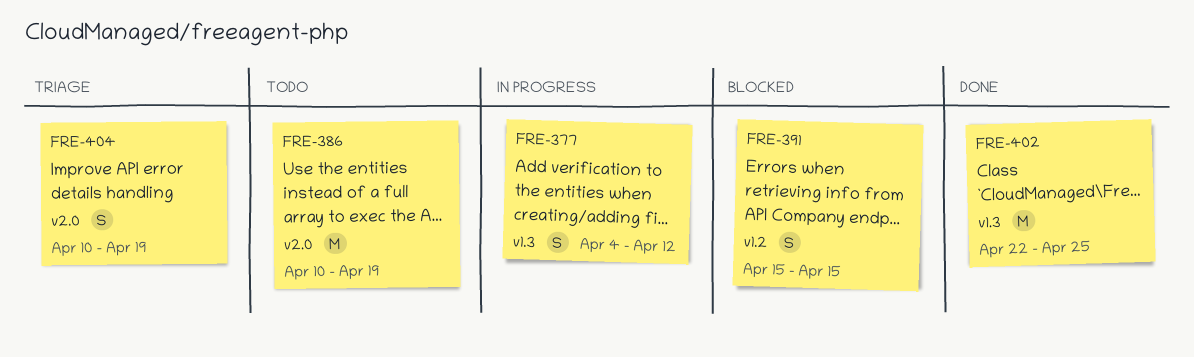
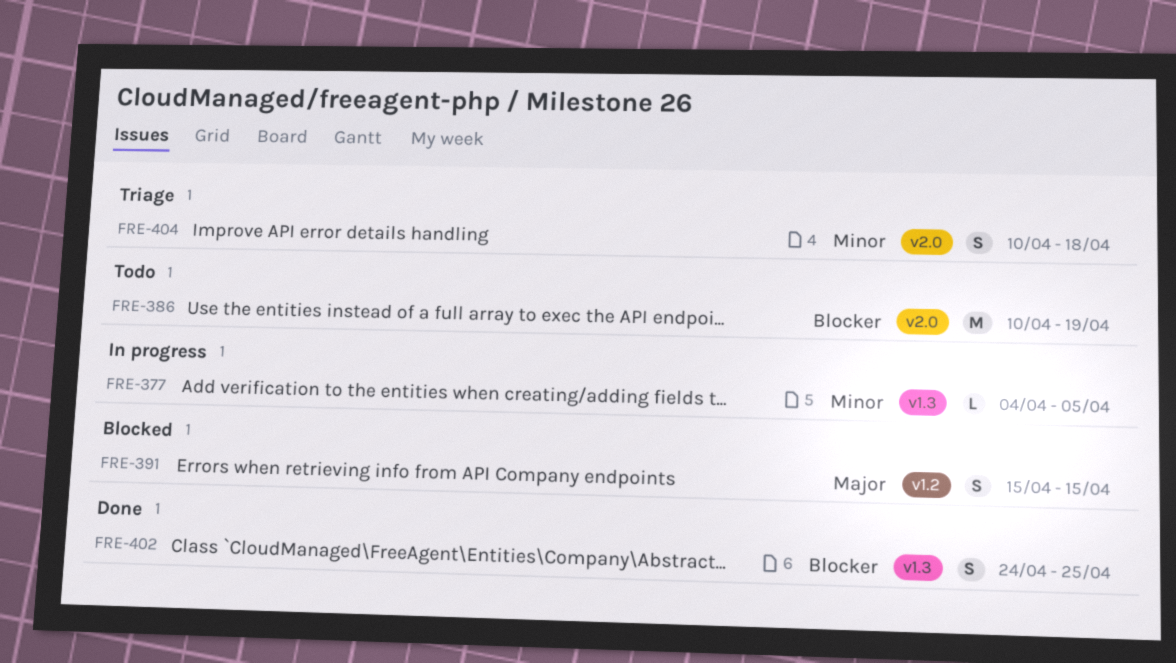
FRE-377, estimate: S -> L
FRE-377, due: Apr 12 -> Apr 5
FRE-402, estimate: M -> S
FRE-402, start: Apr 22 -> Apr 24
FRE-404, due: Apr 19 -> Apr 18

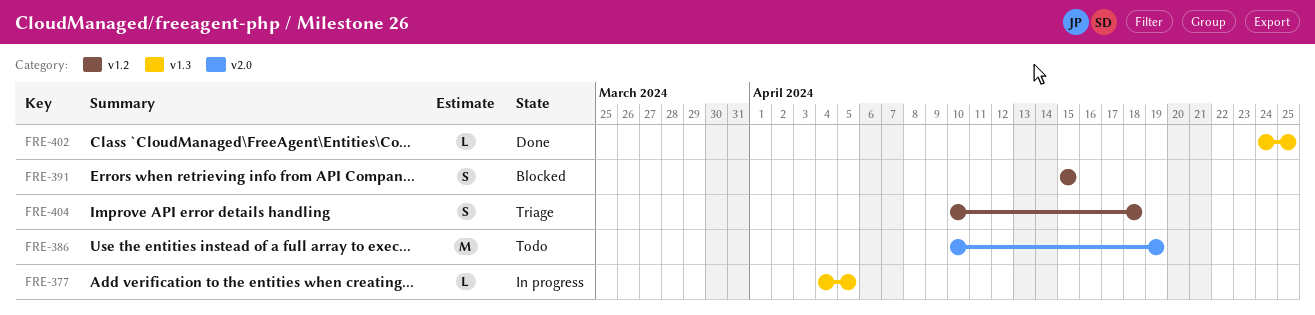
FRE-402, estimate: S -> L
FRE-404, label: v2.0 -> v1.2

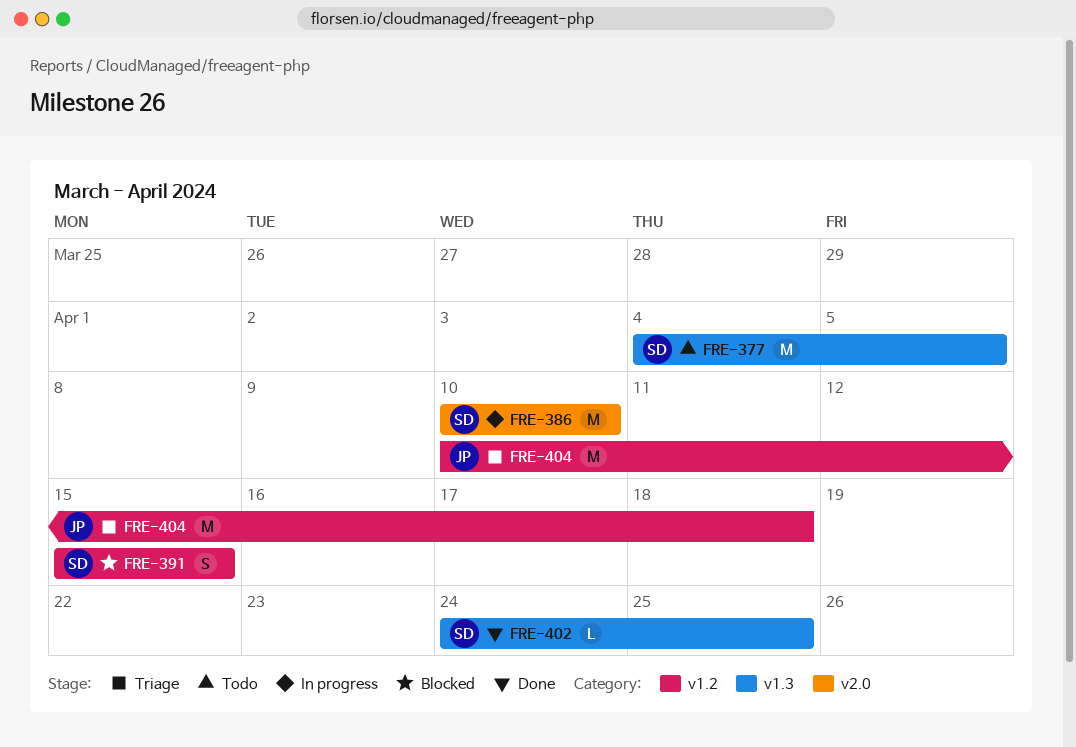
FRE-377, status: In progress -> Todo
FRE-377, estimate: L -> M
FRE-386, status: Todo -> In progress
FRE-386, due: Apr 19 -> Apr 10
FRE-404, estimate: S -> M

